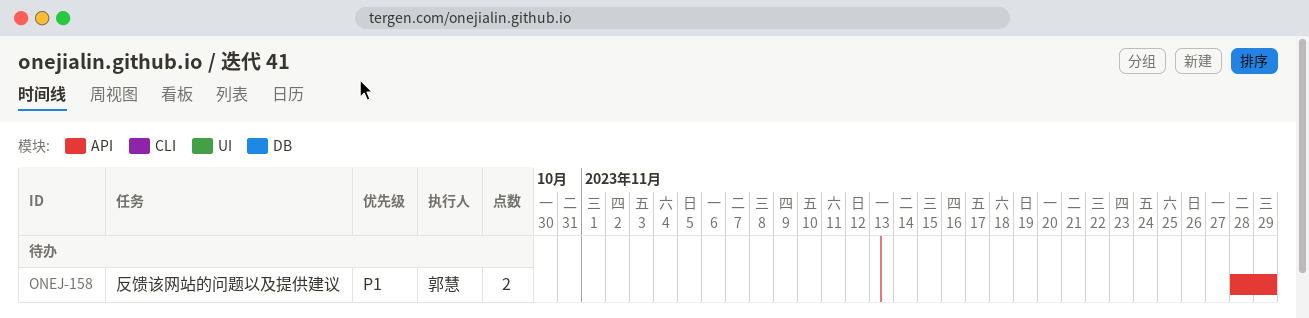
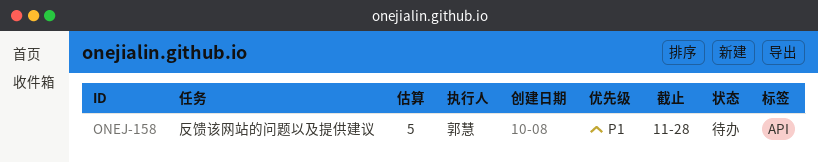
ONEJ-158, estimate: 2 -> 5
ONEJ-158, due: Nov 29 -> Nov 28

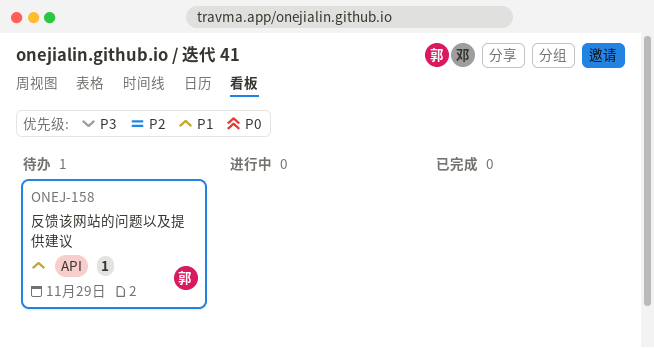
ONEJ-158, estimate: 5 -> 1
ONEJ-158, due: Nov 28 -> Nov 29

